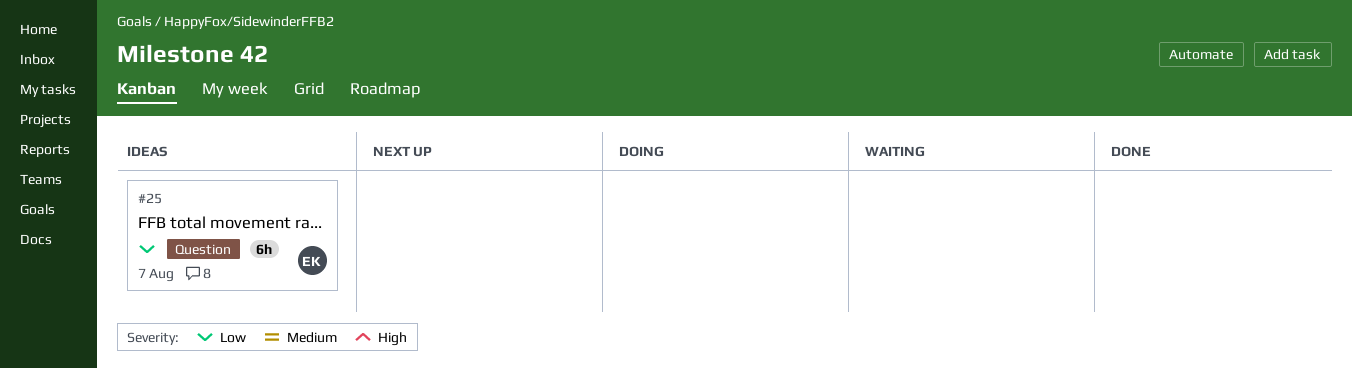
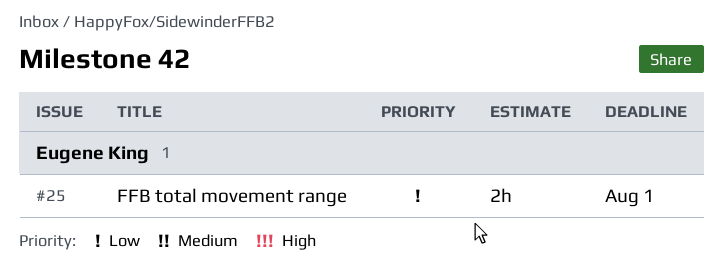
#25, estimate: 6h -> 2h
#25, due: Aug 7 -> Aug 1

